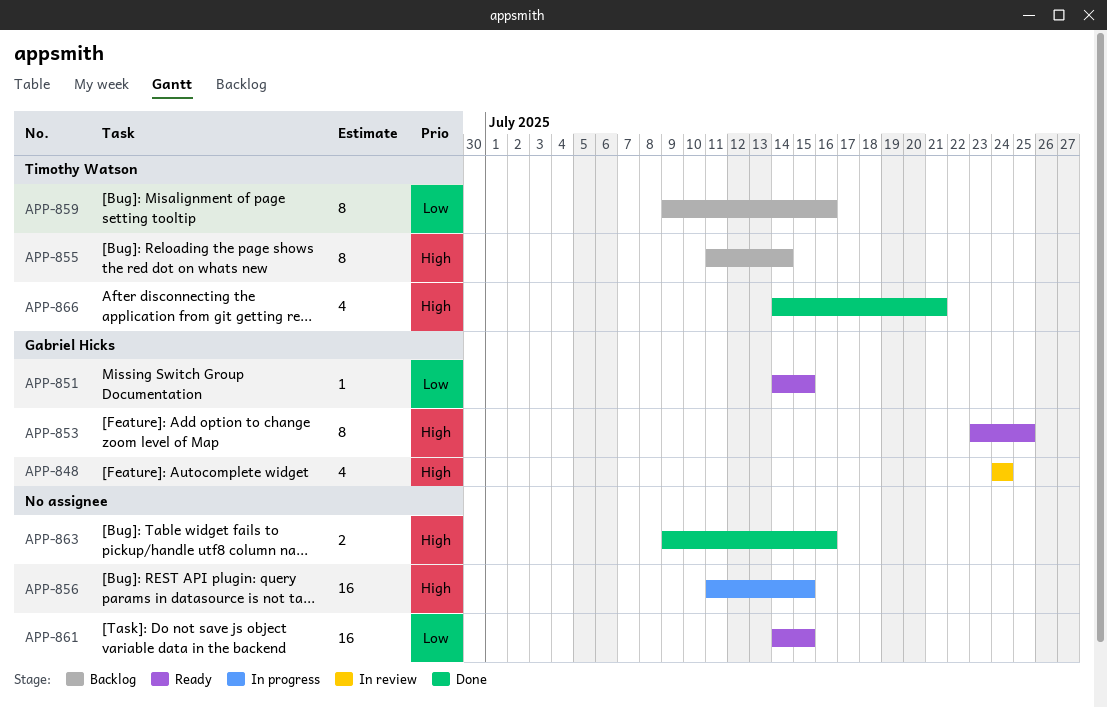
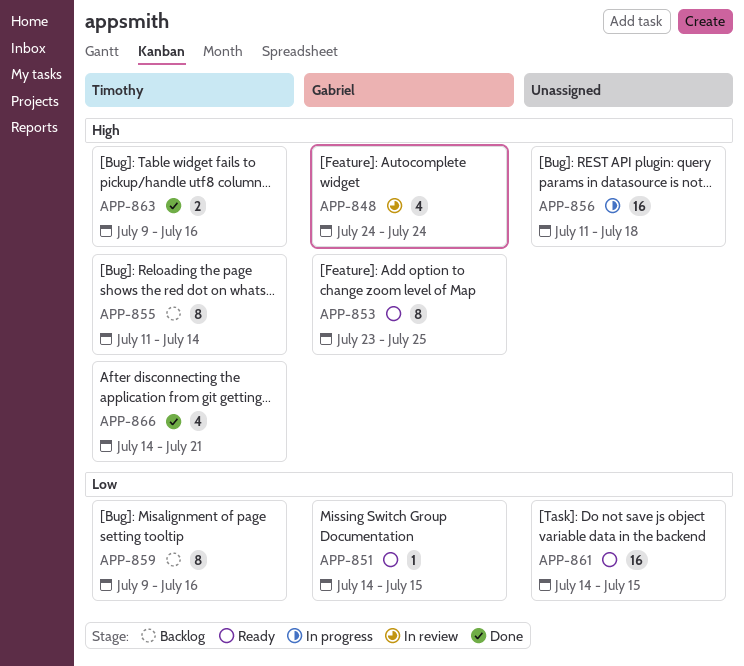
APP-856, due: Jul 15 -> Jul 18
APP-863, owner: none -> Timothy Watson

